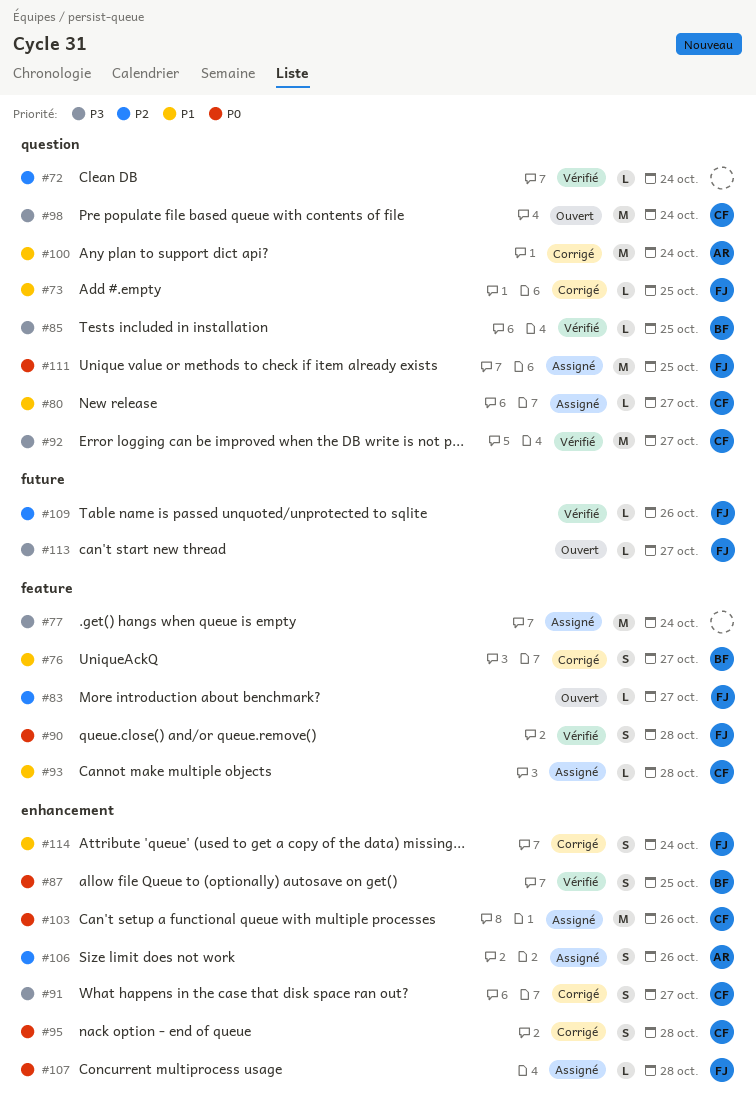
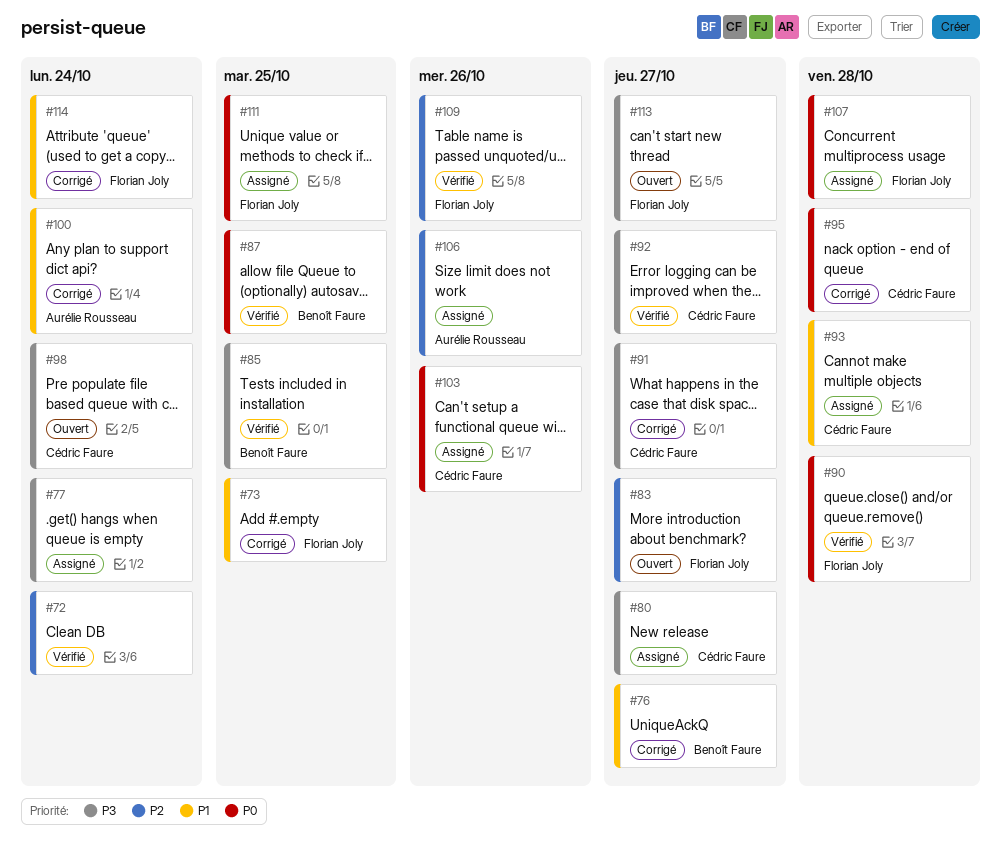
#80, priority: P1 -> P3

